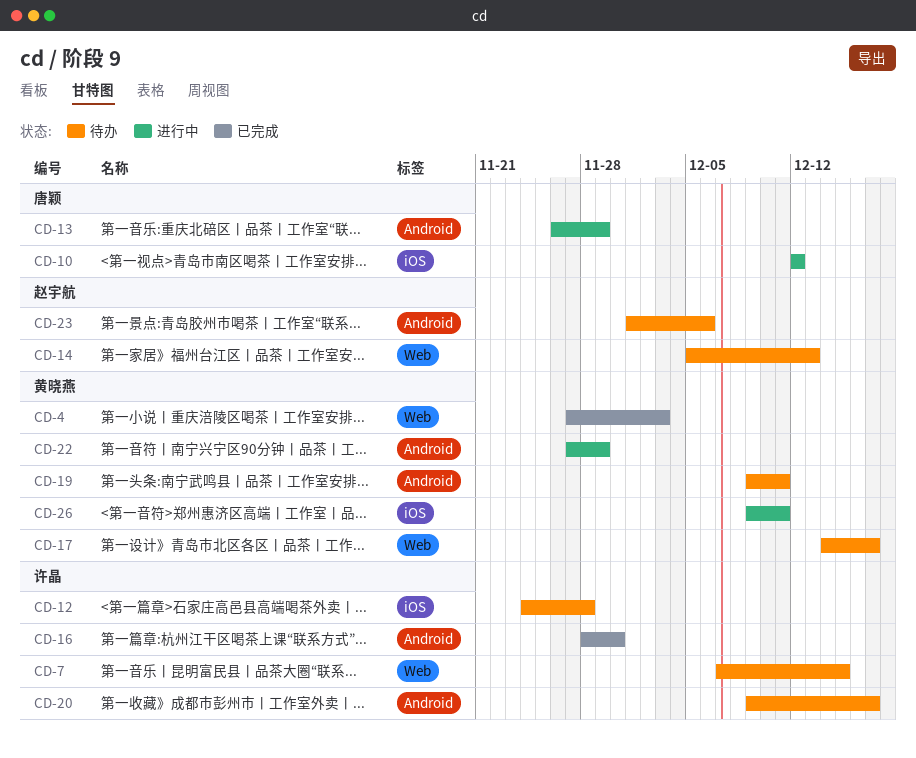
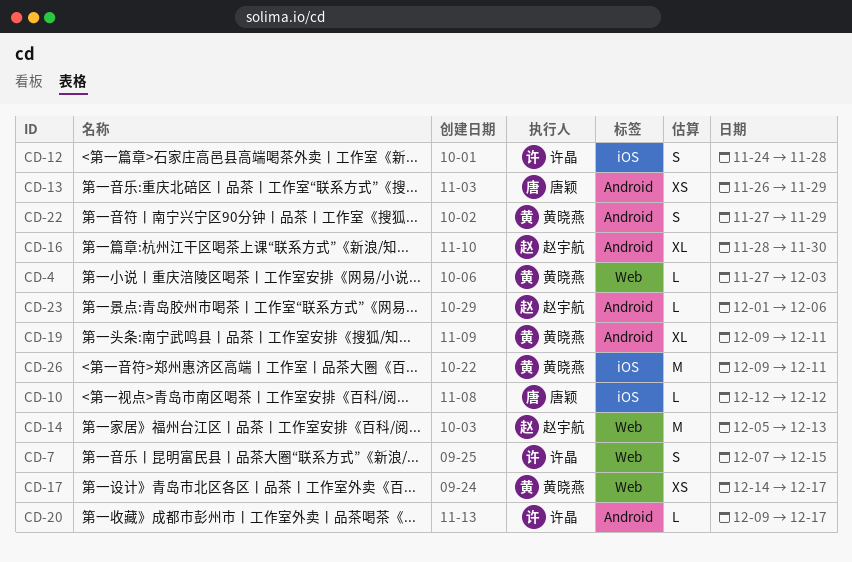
CD-16, owner: 许晶 -> 赵宇航

